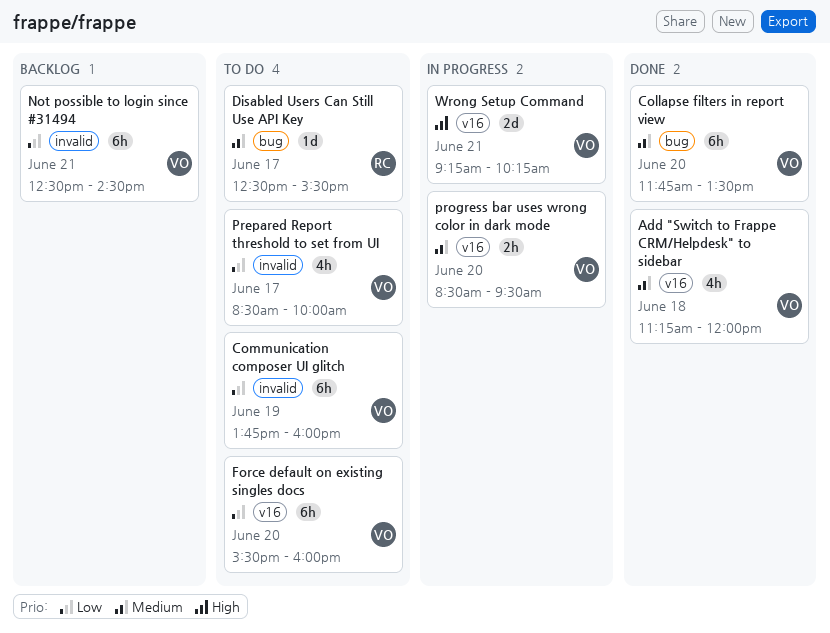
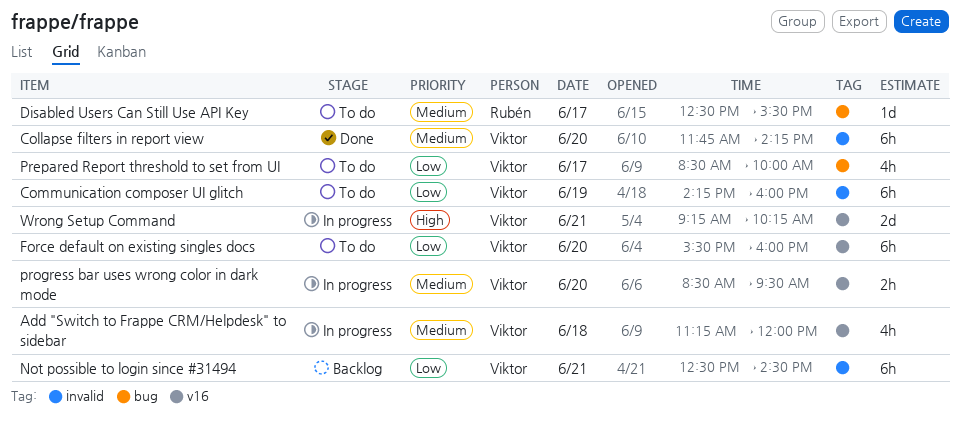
Add "Switch to Frappe CRM/Helpdesk" to sidebar, status: Done -> In progress
Collapse filters in report view, label: bug -> invalid
Collapse filters in report view, ends: 13:30 -> 14:15
Communication composer UI glitch, begins: 13:45 -> 14:15
Prepared Report threshold to set from UI, label: invalid -> bug

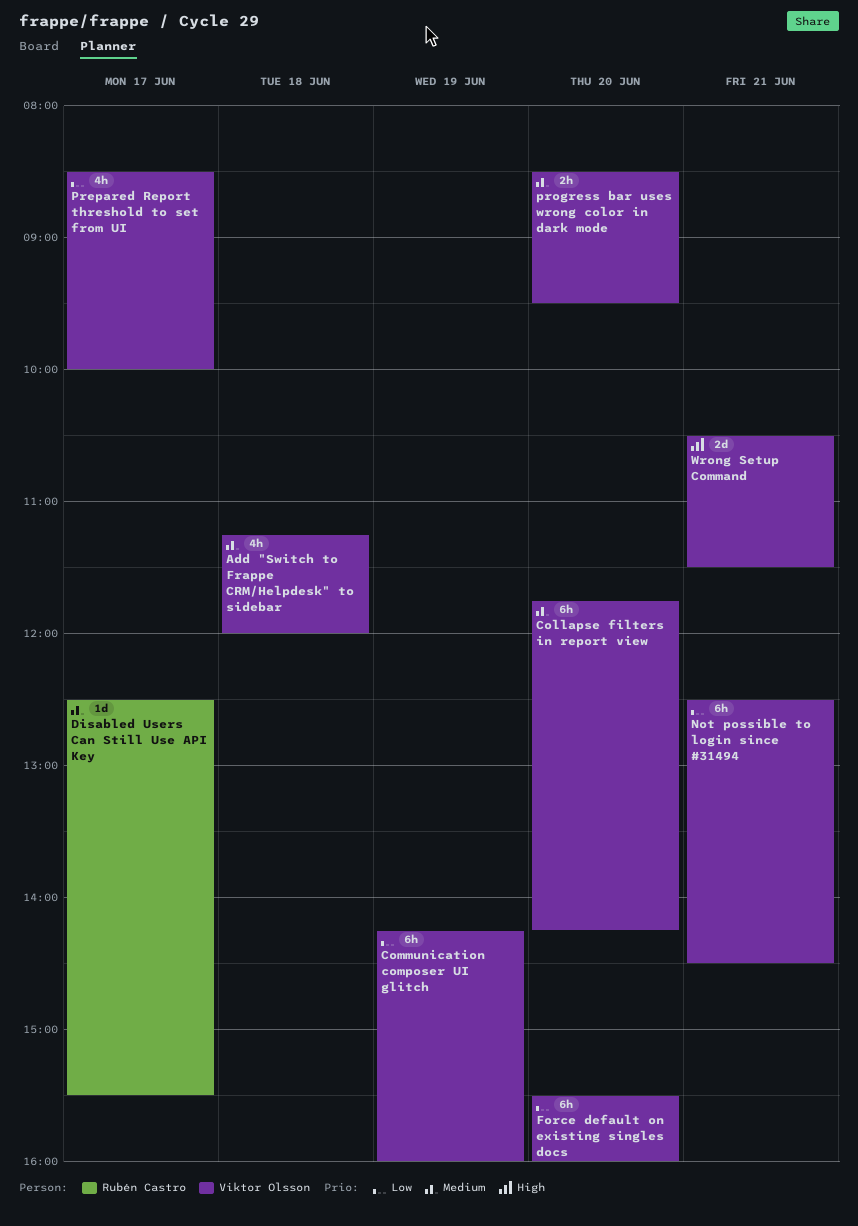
Wrong Setup Command, begins: 09:15 -> 10:30
Wrong Setup Command, ends: 10:15 -> 11:30

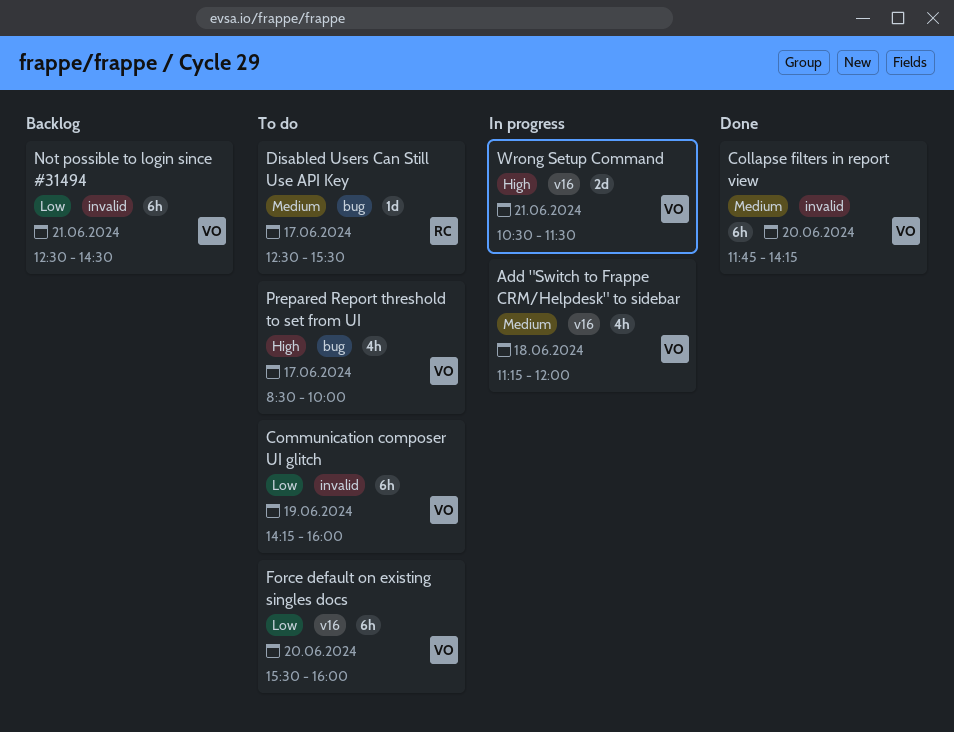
Prepared Report threshold to set from UI, priority: Low -> High
progress bar uses wrong color in dark mode: present -> none

